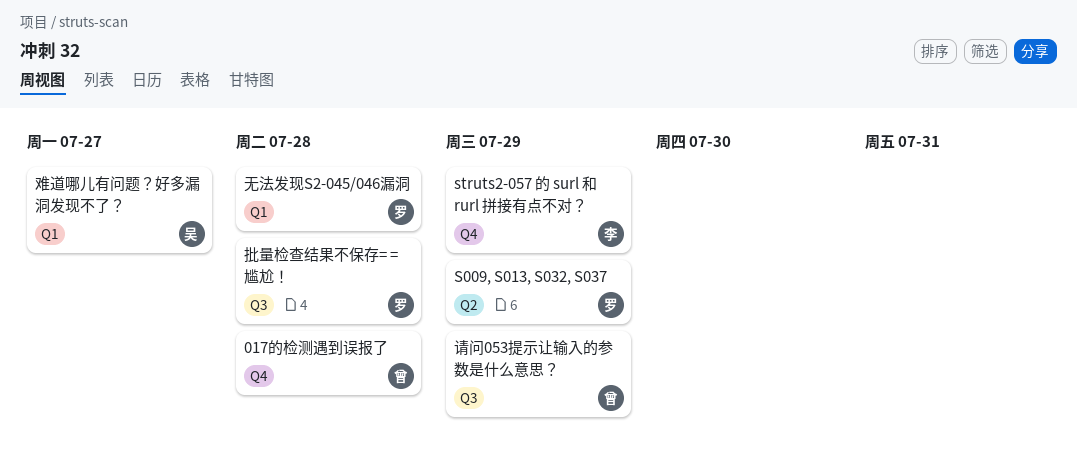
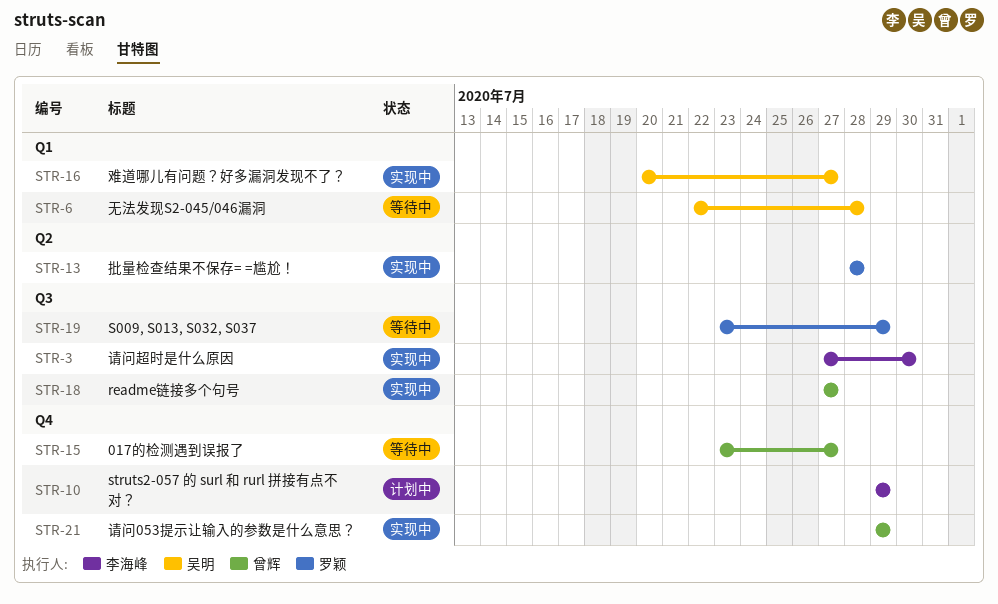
017的检测遇到误报了, due: Jul 28 -> Jul 27
readme链接多个句号: none -> present
S009, S013, S032, S037, label: Q2 -> Q3
批量检查结果不保存= =尴尬！, label: Q3 -> Q2
无法发现S2-045/046漏洞, owner: 罗颖 -> 吴明
请问053提示让输入的参数是什么意思？, label: Q3 -> Q4
请问超时是什么原因: none -> present

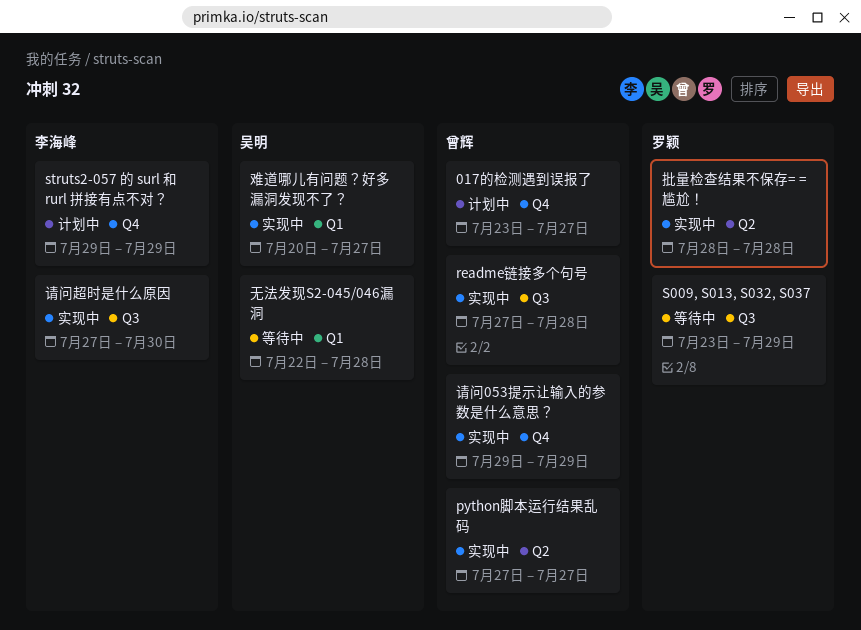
017的检测遇到误报了, status: 等待中 -> 计划中
python脚本运行结果乱码: none -> present
readme链接多个句号, due: Jul 27 -> Jul 28

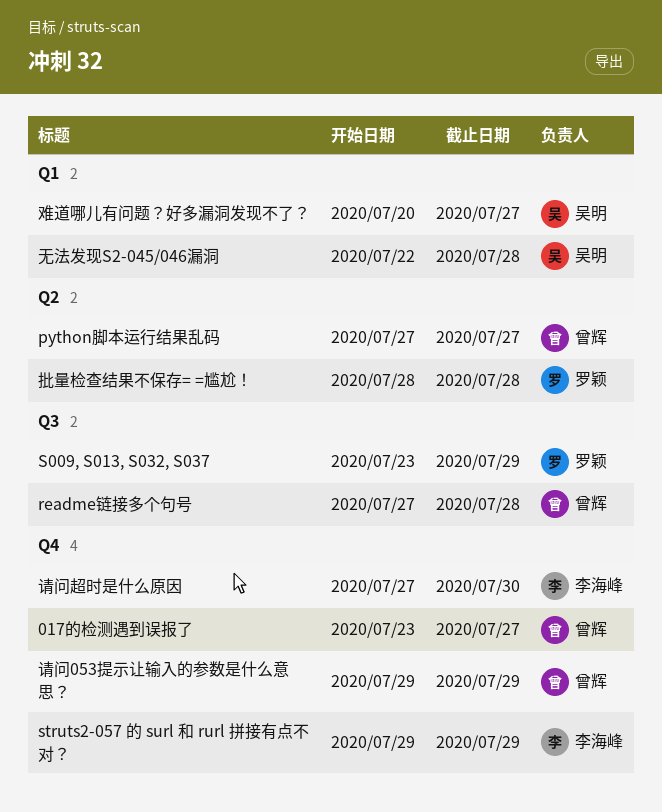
请问超时是什么原因, label: Q3 -> Q4

